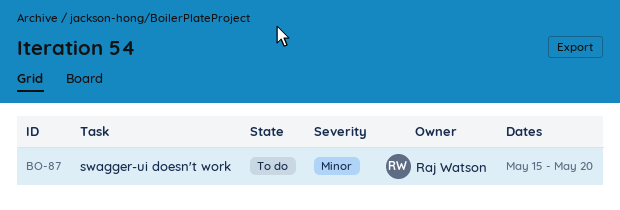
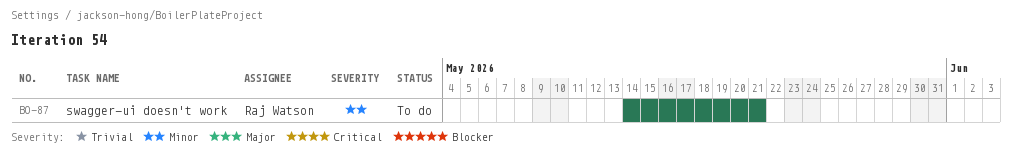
BO-87, start: May 15 -> May 14
BO-87, due: May 20 -> May 21

